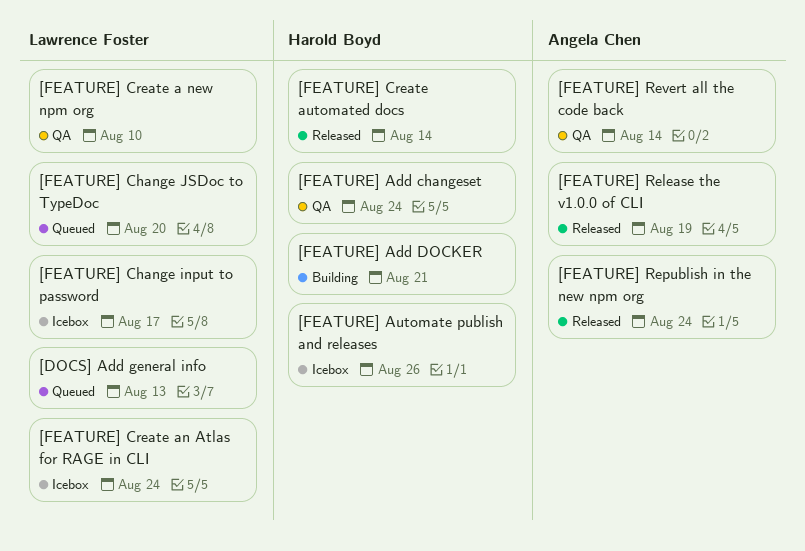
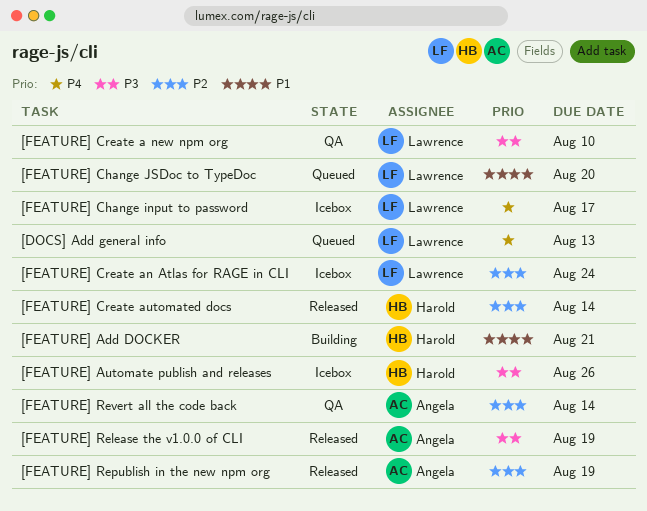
[FEATURE] Add changeset: present -> none
[FEATURE] Republish in the new npm org, due: Aug 24 -> Aug 19

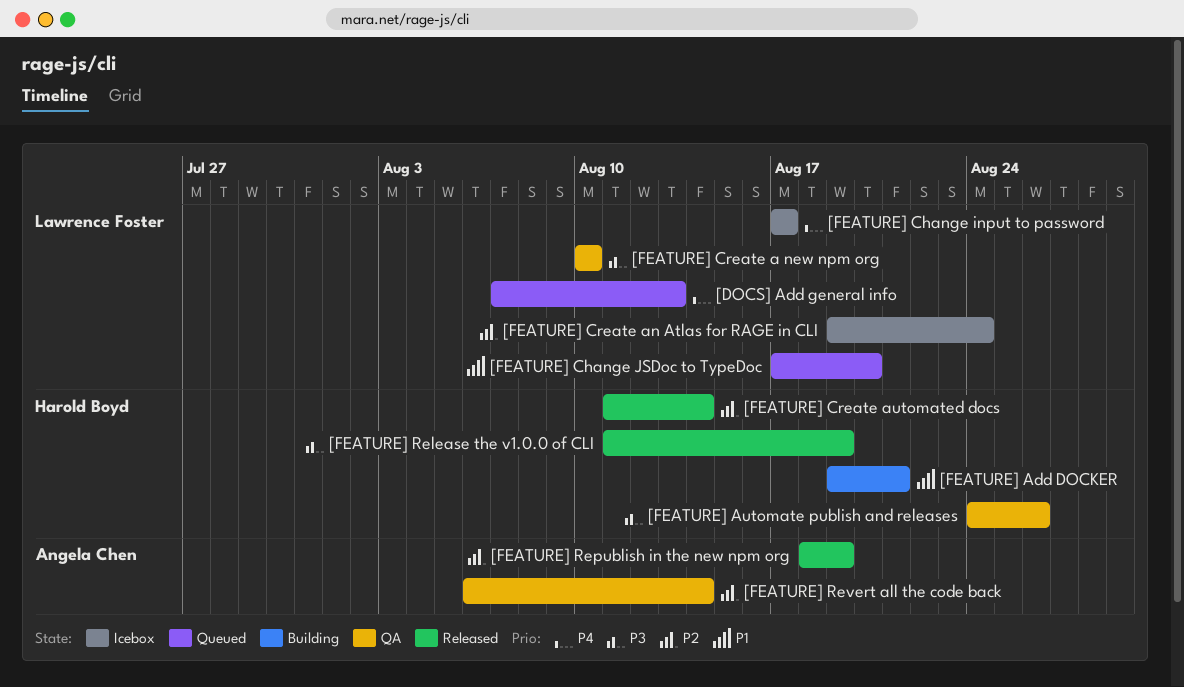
[FEATURE] Automate publish and releases, status: Icebox -> QA
[FEATURE] Release the v1.0.0 of CLI, owner: Angela Chen -> Harold Boyd

